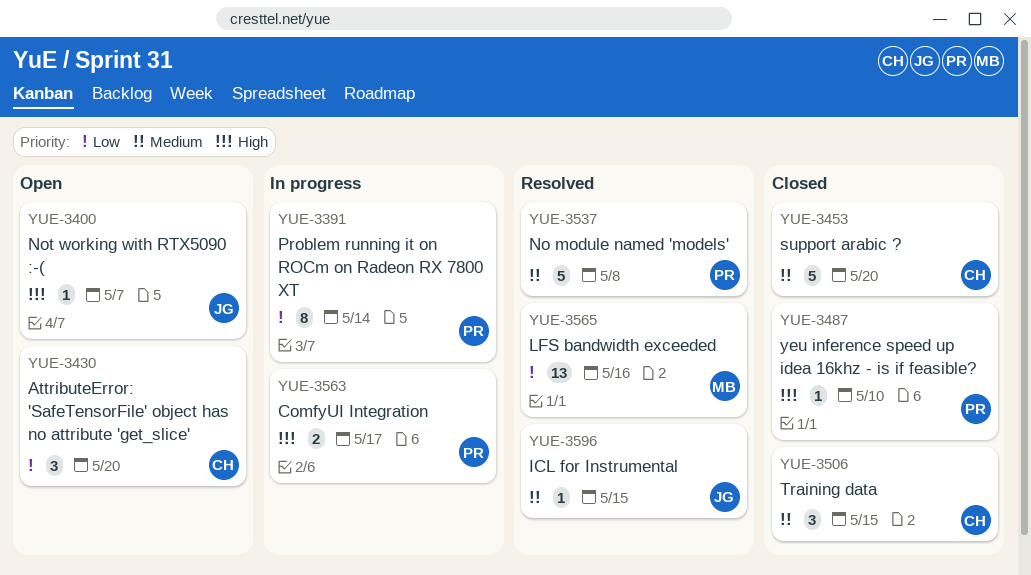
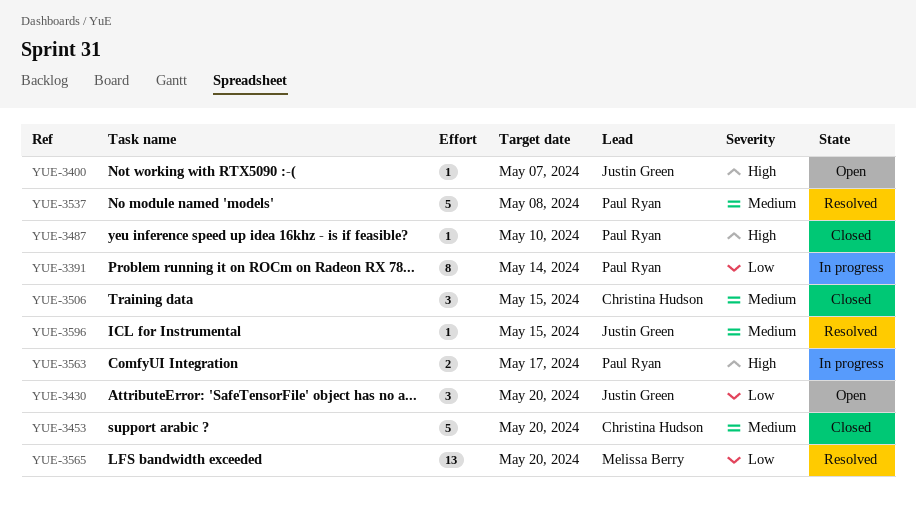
YUE-3430, owner: Christina Hudson -> Justin Green
YUE-3565, due: May 16 -> May 20

